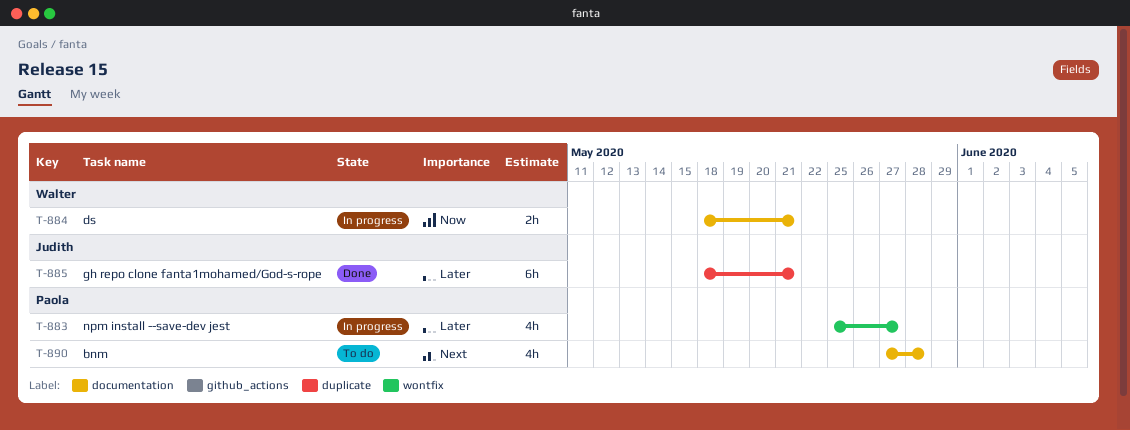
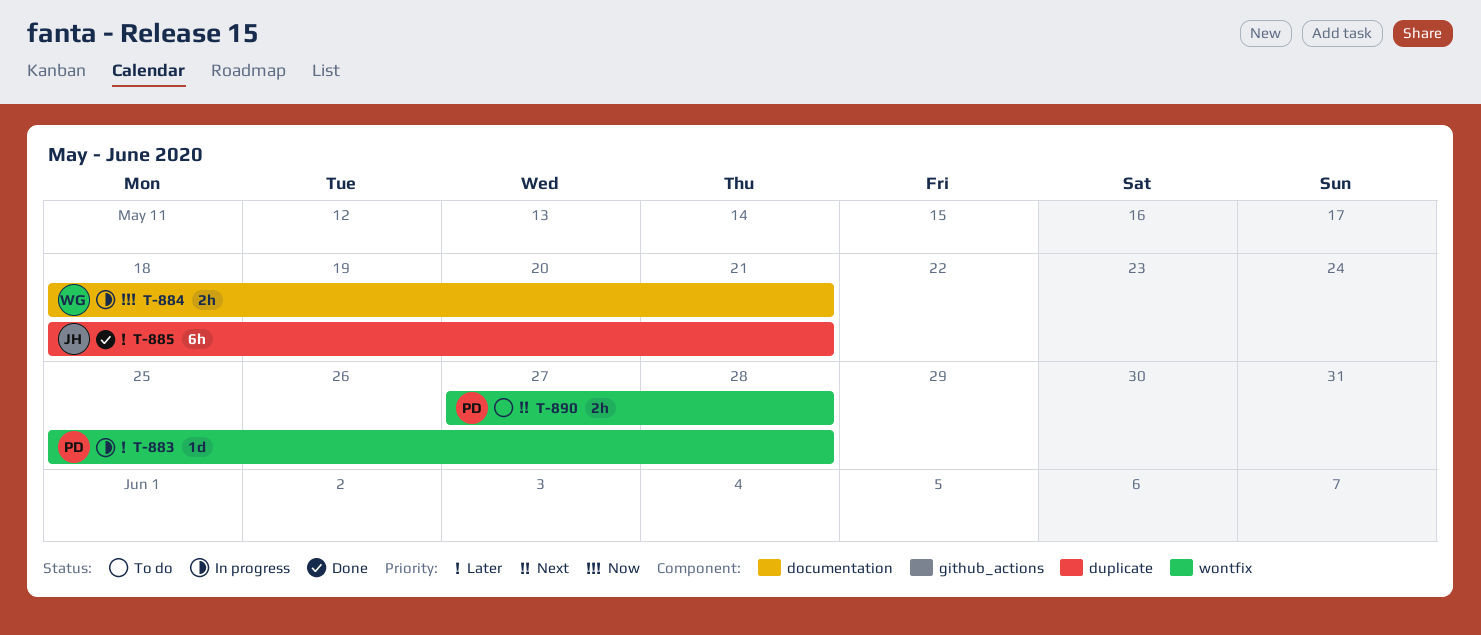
T-883, estimate: 4h -> 1d
T-883, due: May 27 -> May 28
T-890, label: documentation -> wontfix
T-890, estimate: 4h -> 2h

